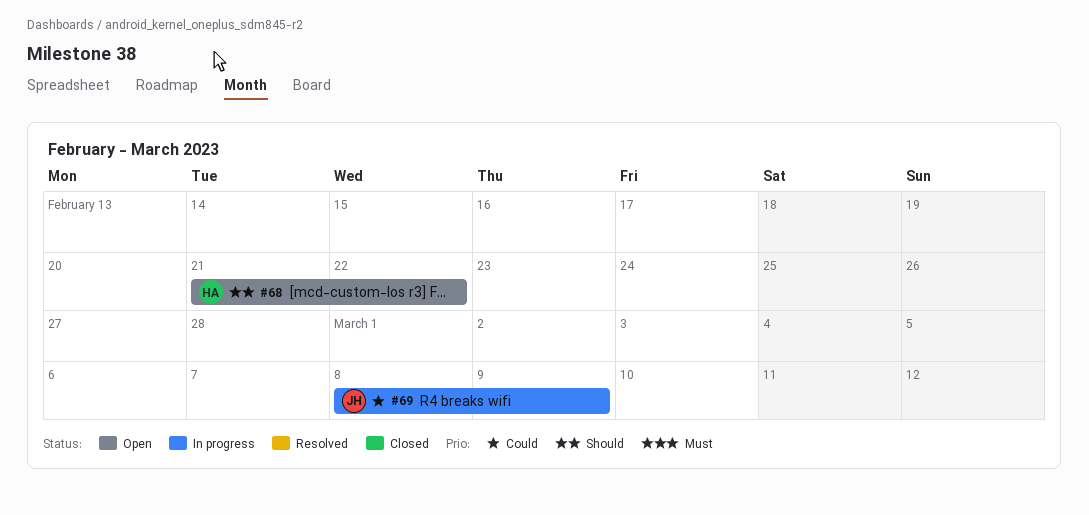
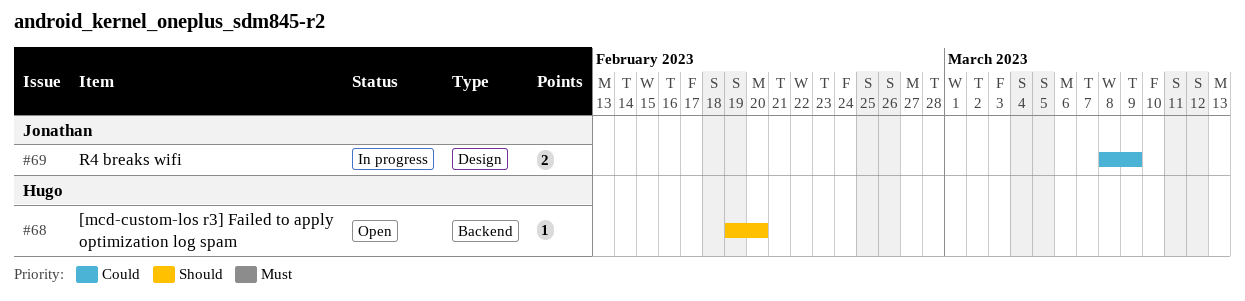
#68, start: Feb 21 -> Feb 19
#68, due: Feb 22 -> Feb 20

